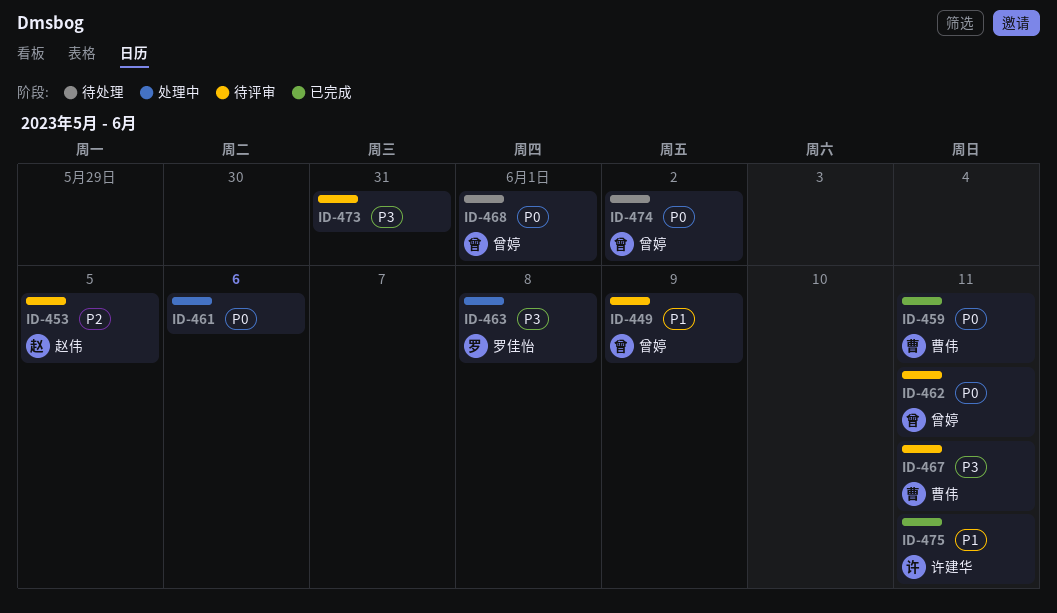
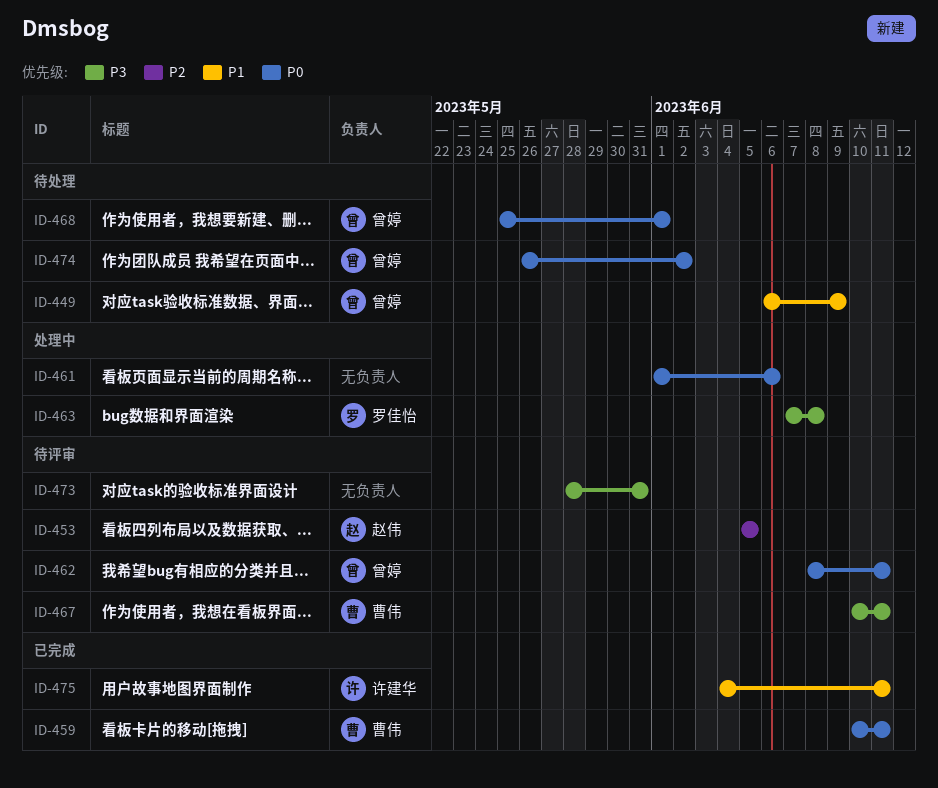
ID-449, status: 待评审 -> 待处理

